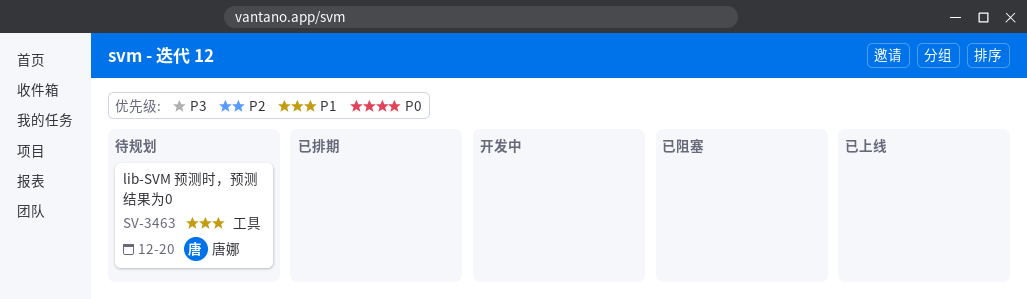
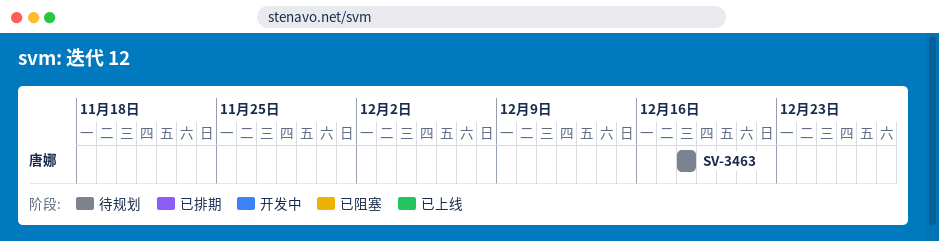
SV-3463, due: Dec 20 -> Dec 18

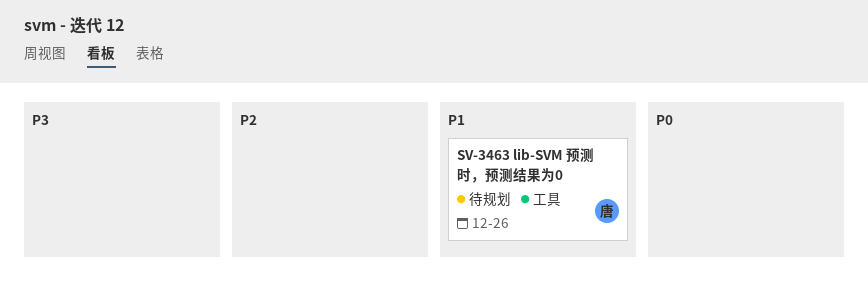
SV-3463, due: Dec 18 -> Dec 26

